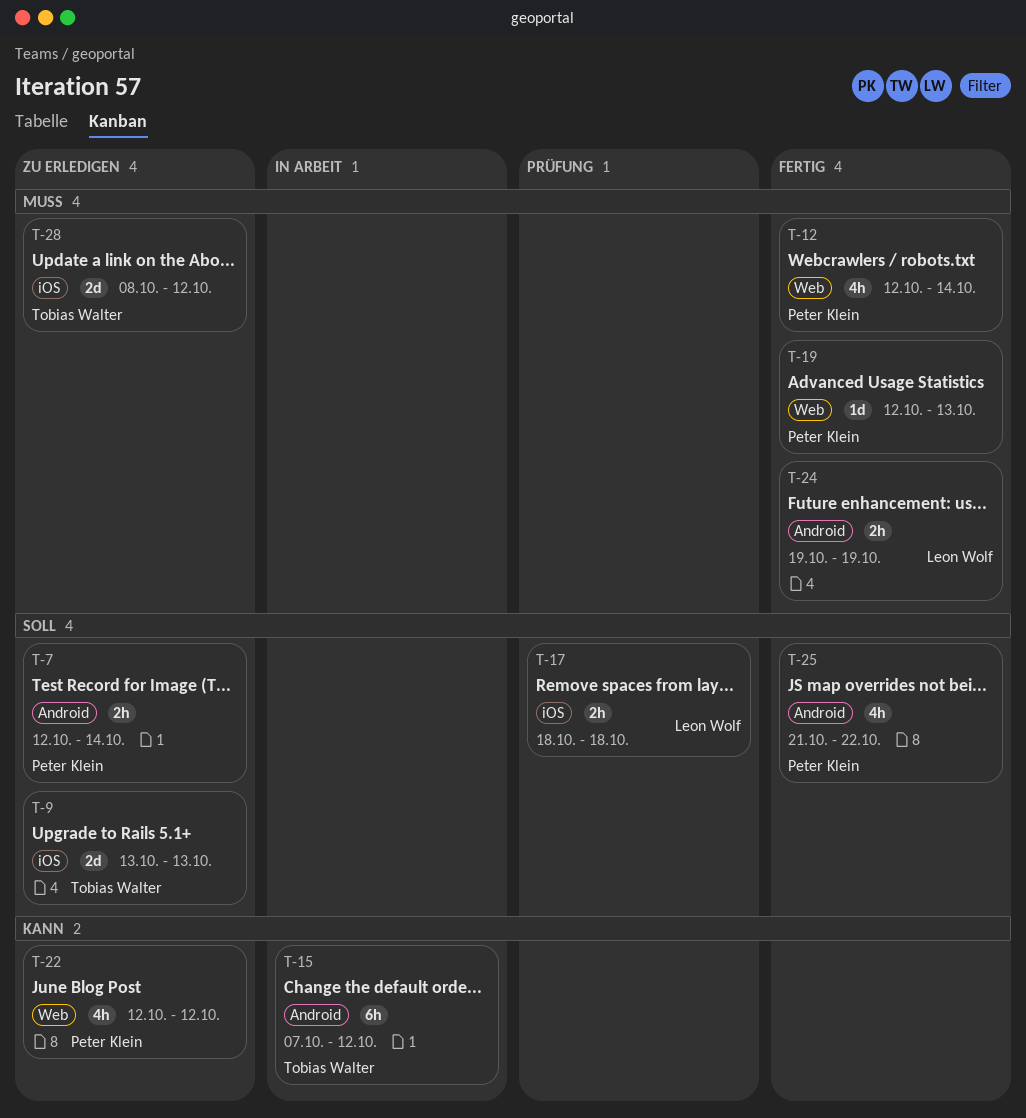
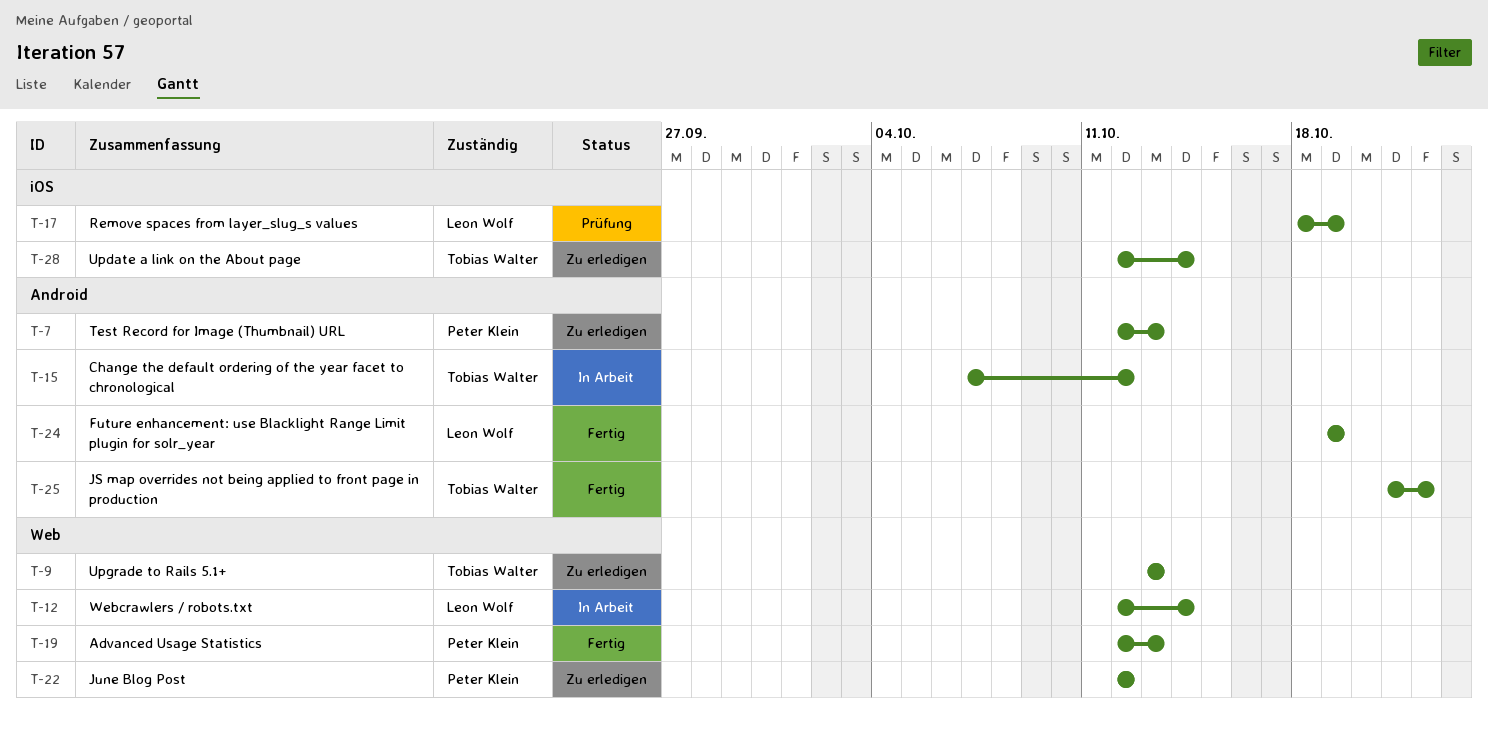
T-7, due: Oct 14 -> Oct 13
T-9, label: iOS -> Web
T-12, status: Fertig -> In Arbeit
T-12, owner: Peter Klein -> Leon Wolf
T-17, due: Oct 18 -> Oct 19
T-25, owner: Peter Klein -> Tobias Walter
T-28, start: Oct 8 -> Oct 12
T-28, due: Oct 12 -> Oct 14

